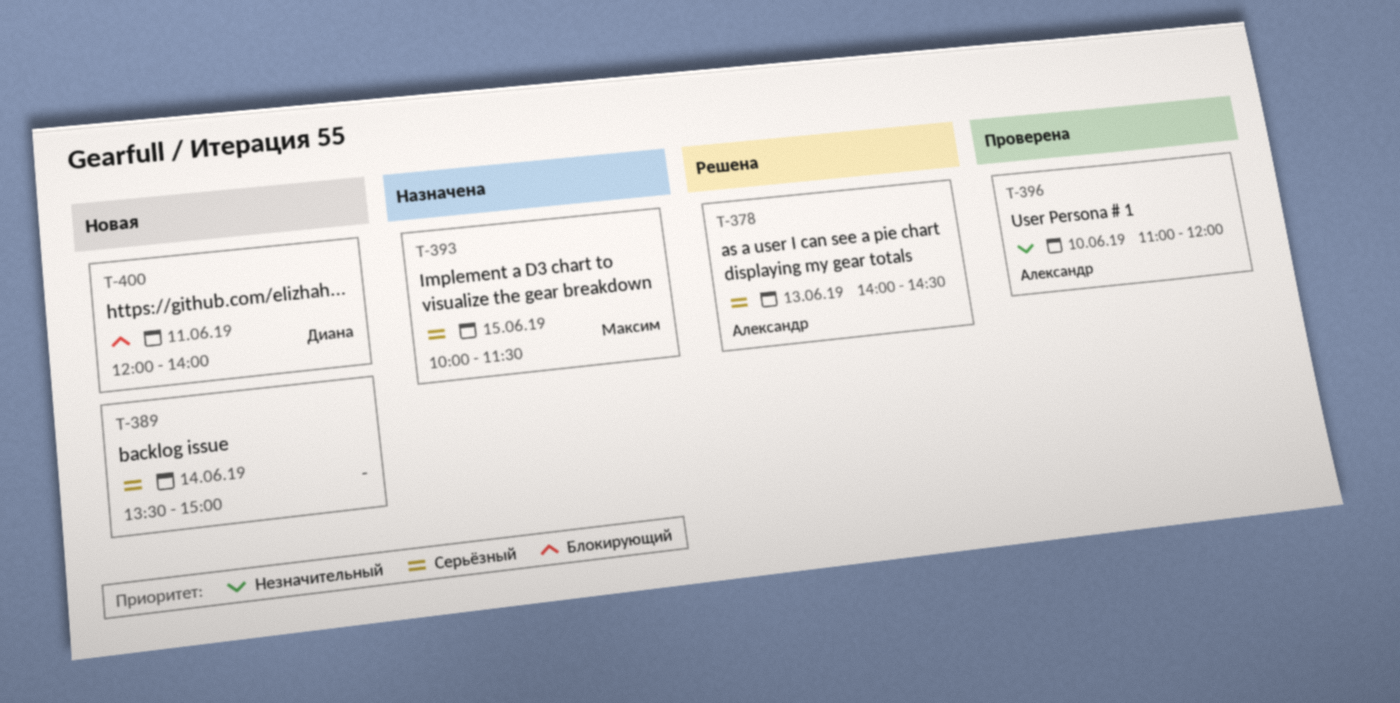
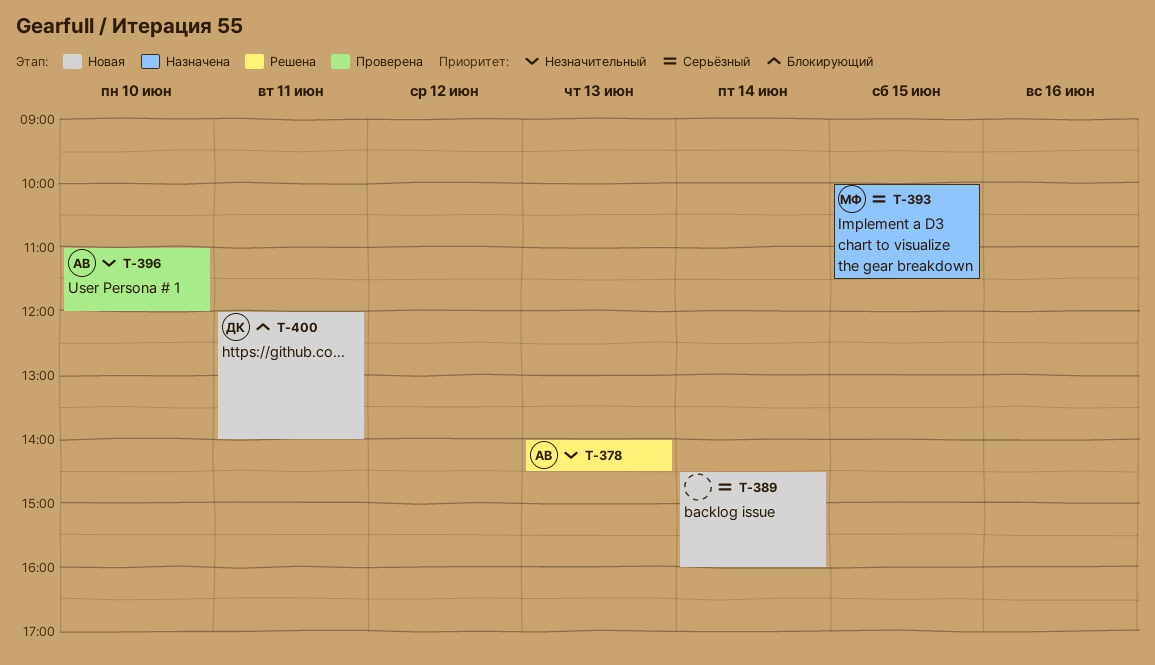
T-378, priority: Серьёзный -> Незначительный
T-389, begins: 13:30 -> 14:30
T-389, ends: 15:00 -> 16:00

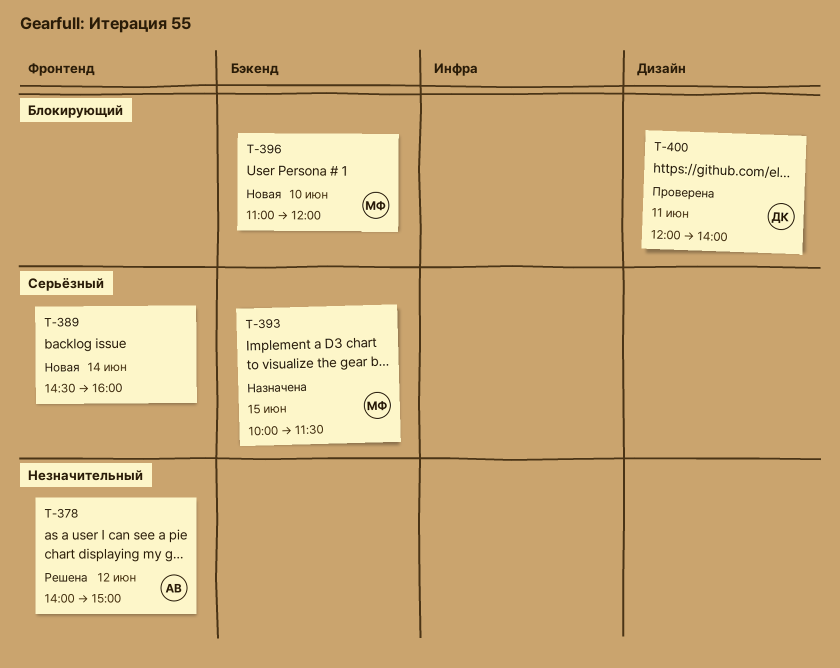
T-378, day: Jun 13 -> Jun 12
T-378, ends: 14:30 -> 15:00
T-396, status: Проверена -> Новая
T-396, owner: АВ -> МФ
T-396, priority: Незначительный -> Блокирующий
T-400, status: Новая -> Проверена

